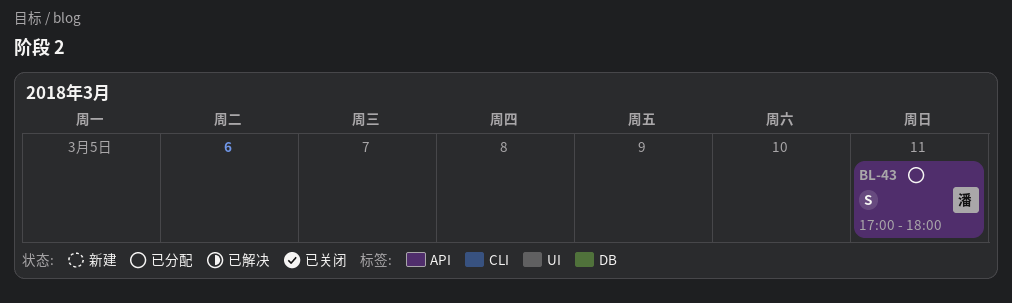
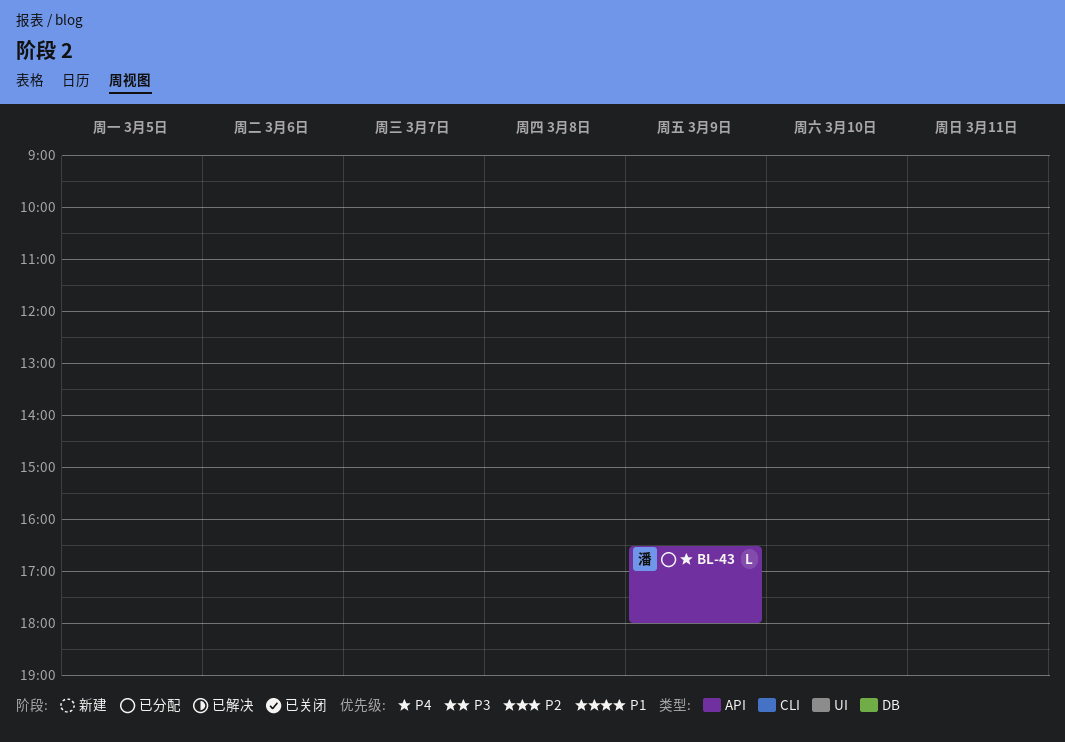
BL-43, estimate: S -> L
BL-43, day: Mar 11 -> Mar 9
BL-43, begins: 17:00 -> 16:30

